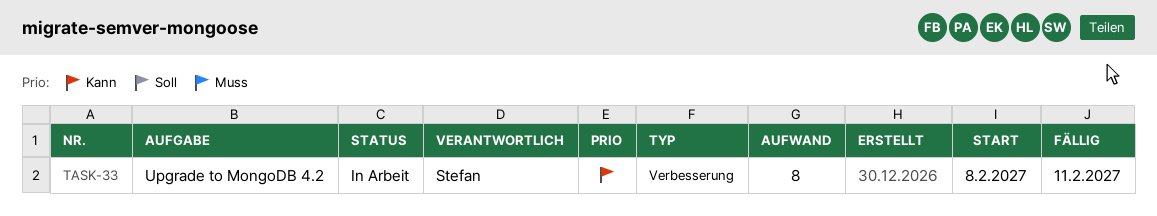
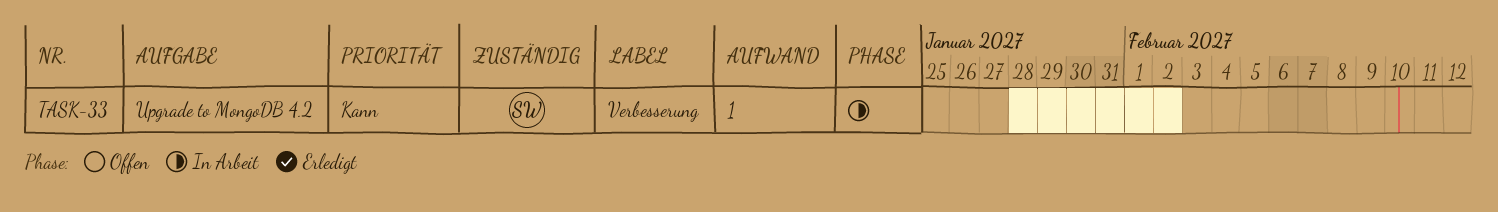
TASK-33, estimate: 8 -> 1
TASK-33, start: Feb 8 -> Jan 28
TASK-33, due: Feb 11 -> Feb 2

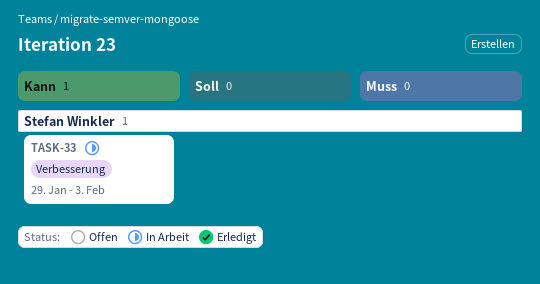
TASK-33, start: Jan 28 -> Jan 29
TASK-33, due: Feb 2 -> Feb 3

